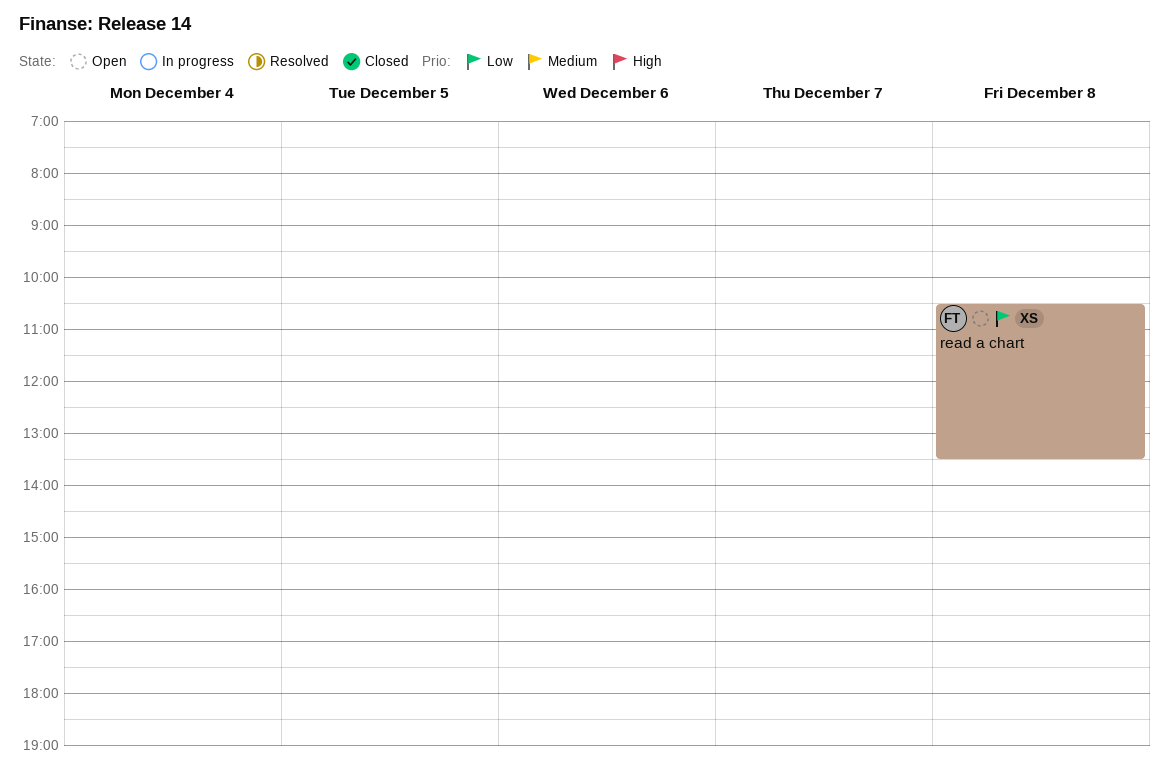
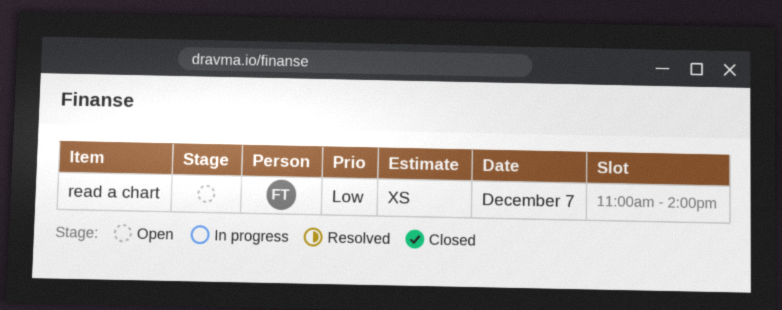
read a chart, day: Dec 8 -> Dec 7
read a chart, begins: 10:30 -> 11:00
read a chart, ends: 13:30 -> 14:00

